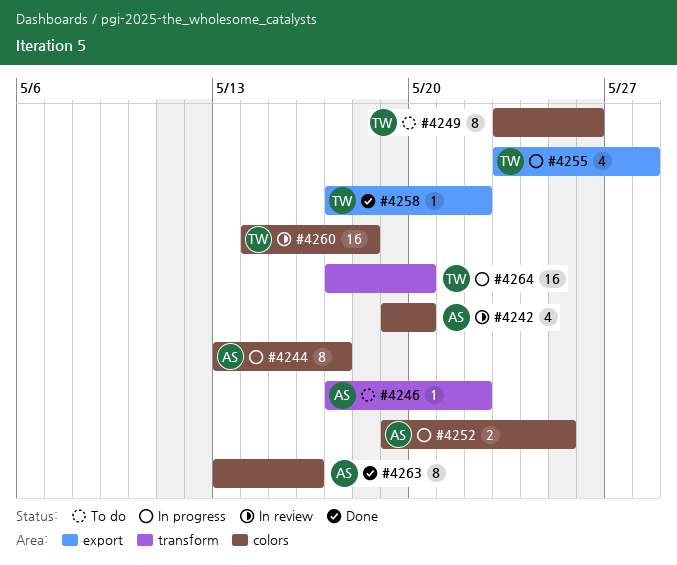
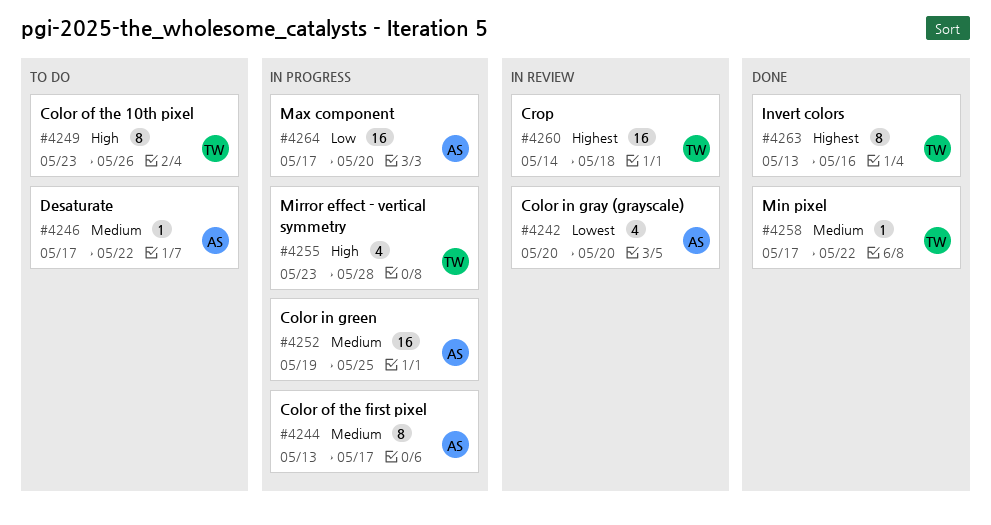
#4242, start: May 19 -> May 20
#4252, estimate: 2 -> 16
#4263, owner: AS -> TW
#4264, owner: TW -> AS

